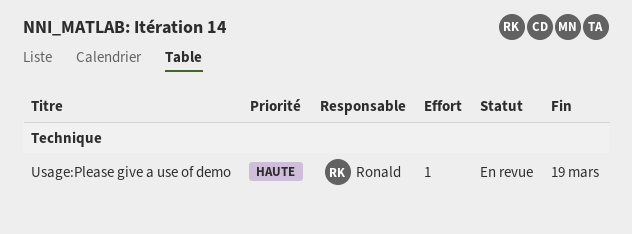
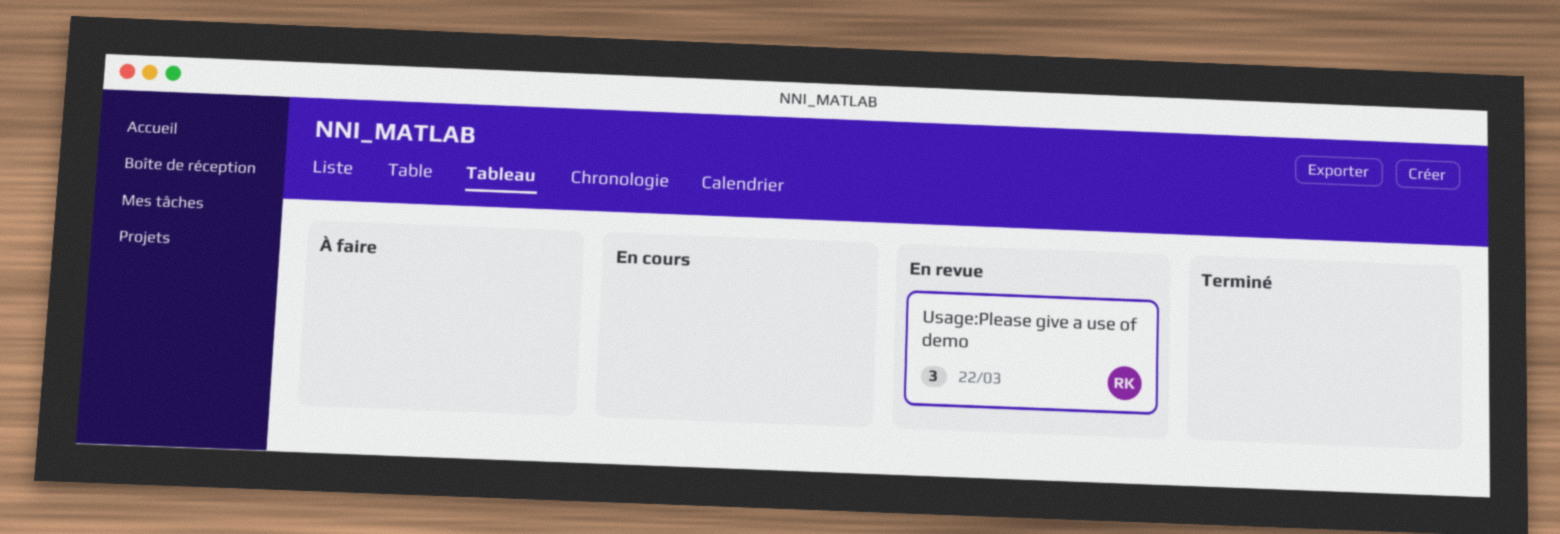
Usage:Please give a use of demo, estimate: 1 -> 3
Usage:Please give a use of demo, due: Mar 19 -> Mar 22

